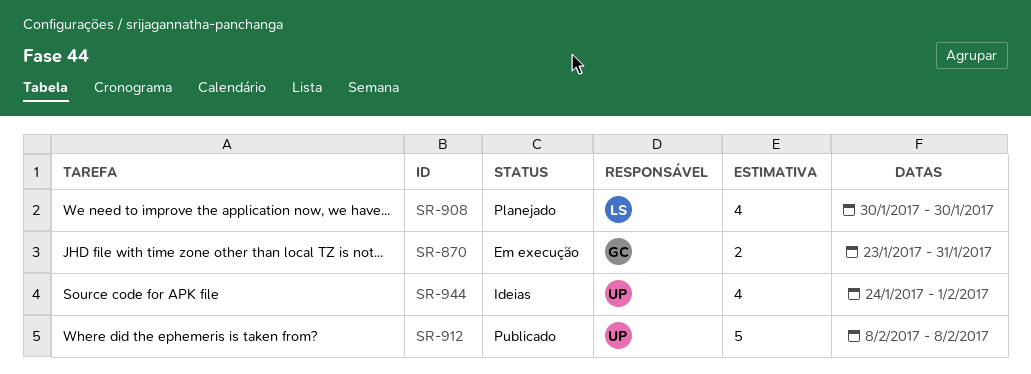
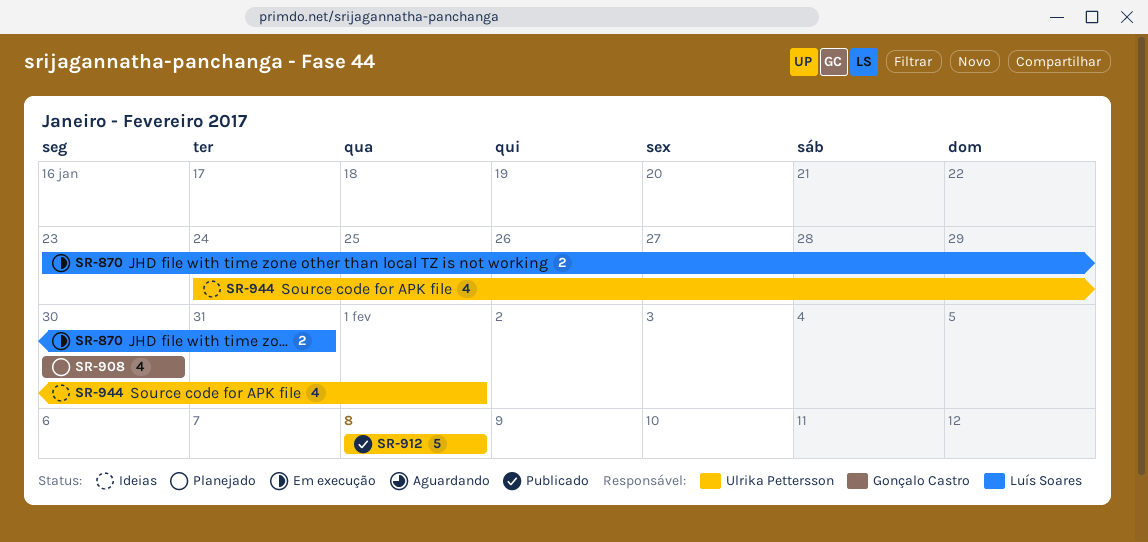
SR-870, owner: Gonçalo Castro -> Luís Soares
SR-908, owner: Luís Soares -> Gonçalo Castro

